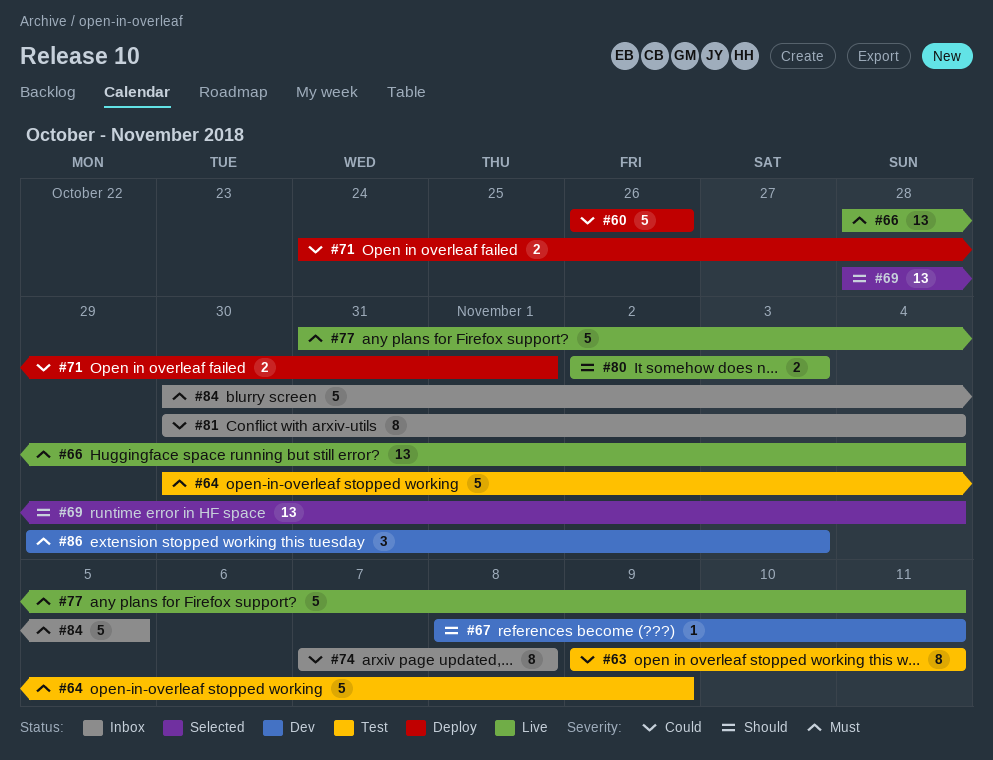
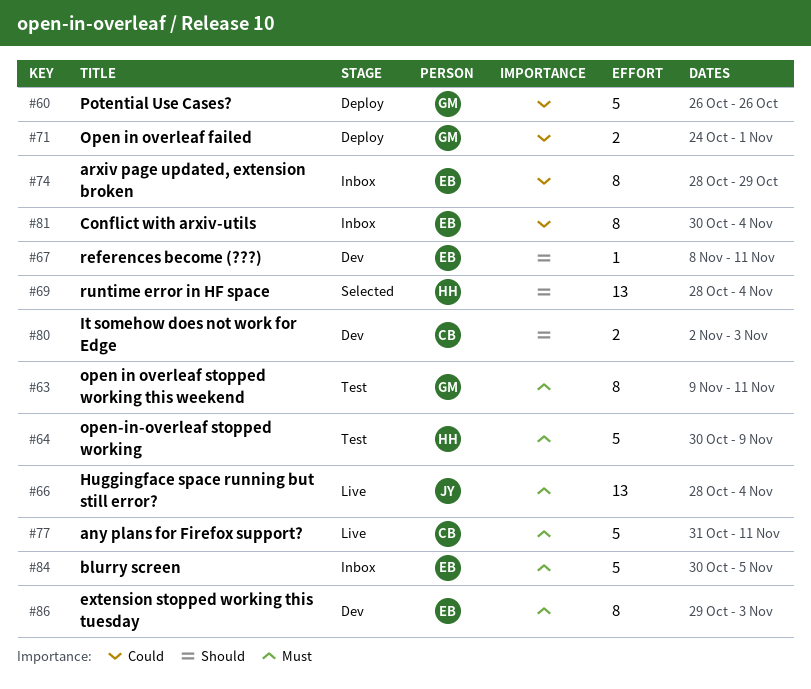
#63, priority: Could -> Must
#74, start: Nov 7 -> Oct 28
#74, due: Nov 8 -> Oct 29
#80, status: Live -> Dev
#86, estimate: 3 -> 8

